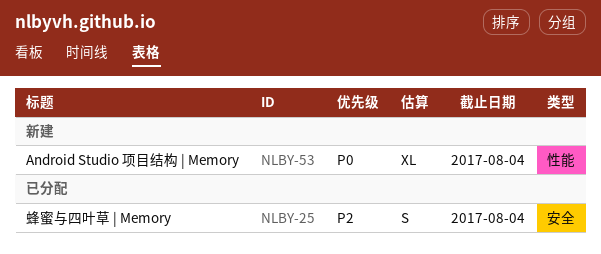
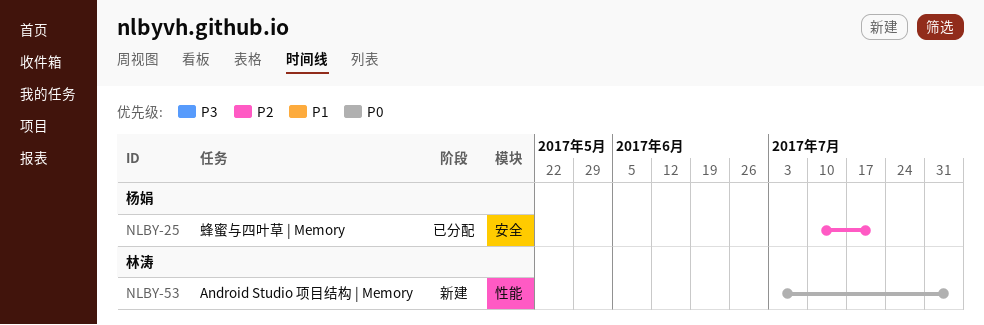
NLBY-25, due: Aug 4 -> Jul 21

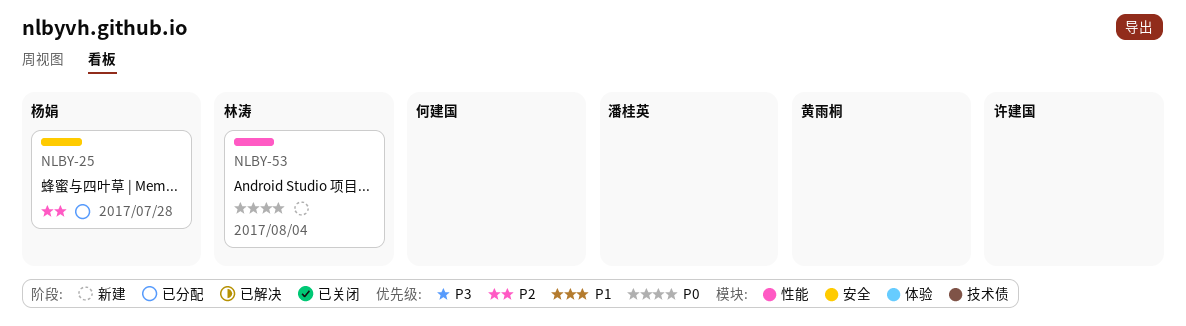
NLBY-25, due: Jul 21 -> Jul 28

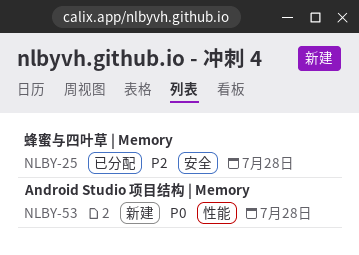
NLBY-53, due: Aug 4 -> Jul 28

